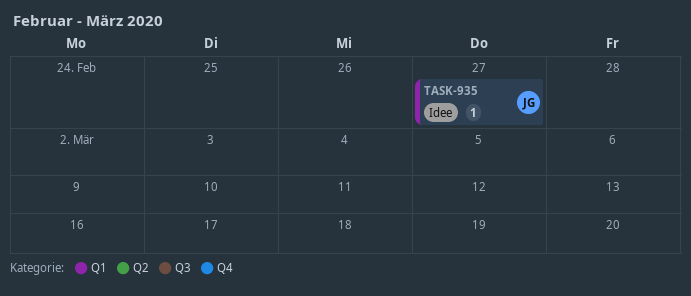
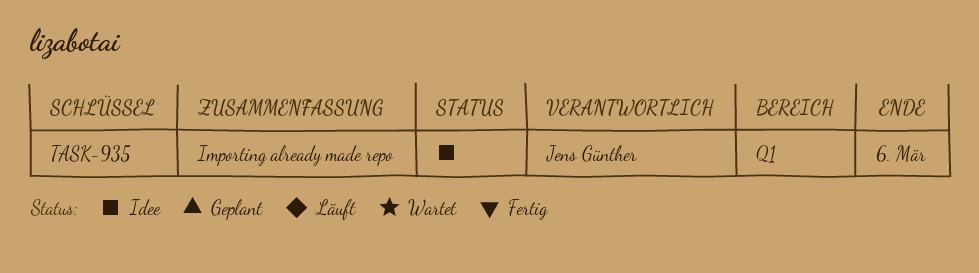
TASK-935, due: Feb 27 -> Mar 6

